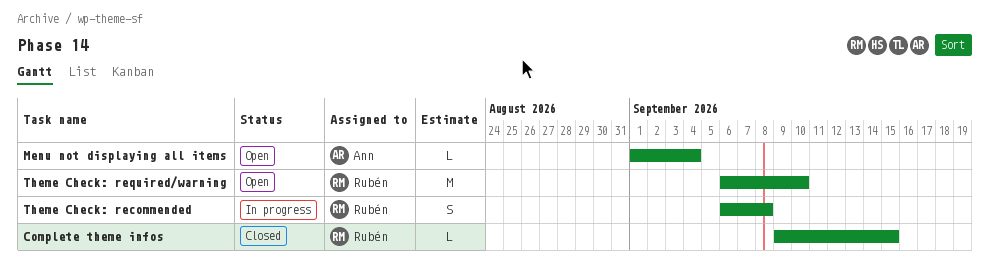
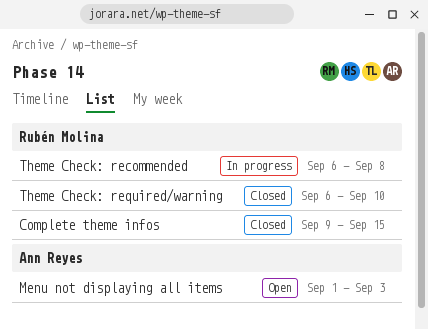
Menu not displaying all items, due: Sep 4 -> Sep 3
Theme Check: required/warning, status: Open -> Closed

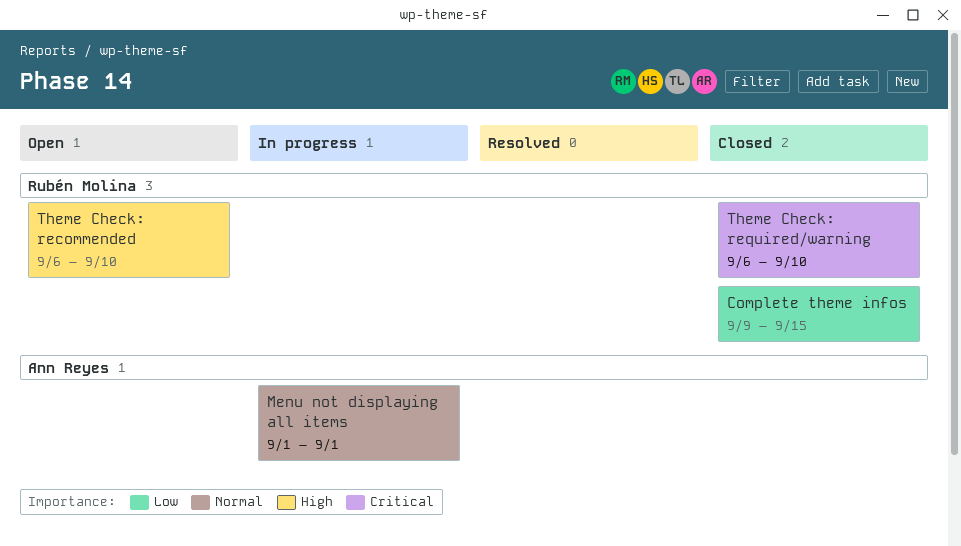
Menu not displaying all items, status: Open -> In progress
Menu not displaying all items, due: Sep 3 -> Sep 1
Theme Check: recommended, status: In progress -> Open
Theme Check: recommended, due: Sep 8 -> Sep 10

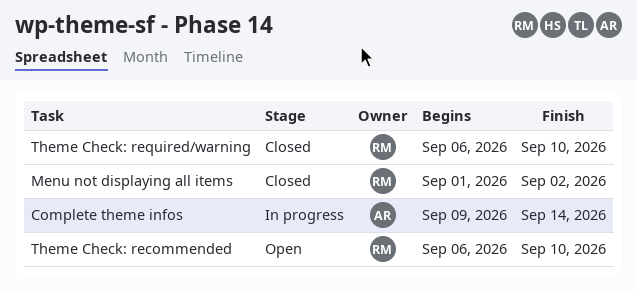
Complete theme infos, status: Closed -> In progress
Complete theme infos, owner: Rubén Molina -> Ann Reyes
Complete theme infos, due: Sep 15 -> Sep 14
Menu not displaying all items, status: In progress -> Closed
Menu not displaying all items, owner: Ann Reyes -> Rubén Molina
Menu not displaying all items, due: Sep 1 -> Sep 2

